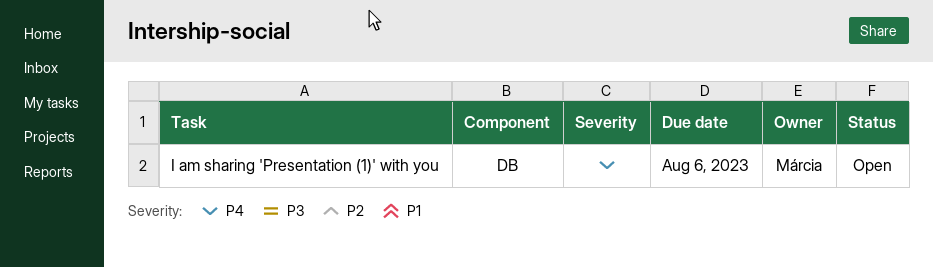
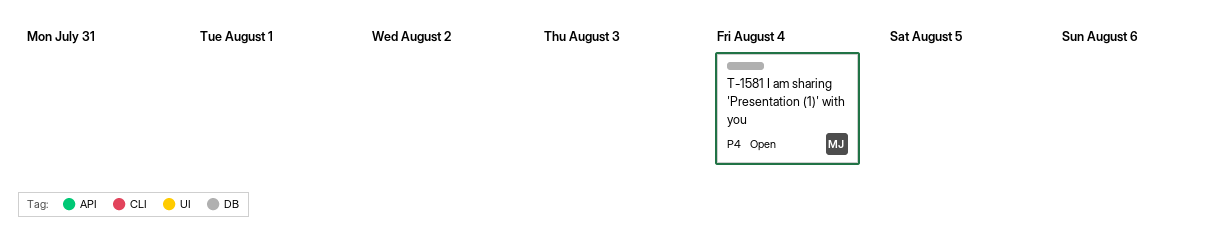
I am sharing 'Presentation (1)' with you, due: Aug 6 -> Aug 4

